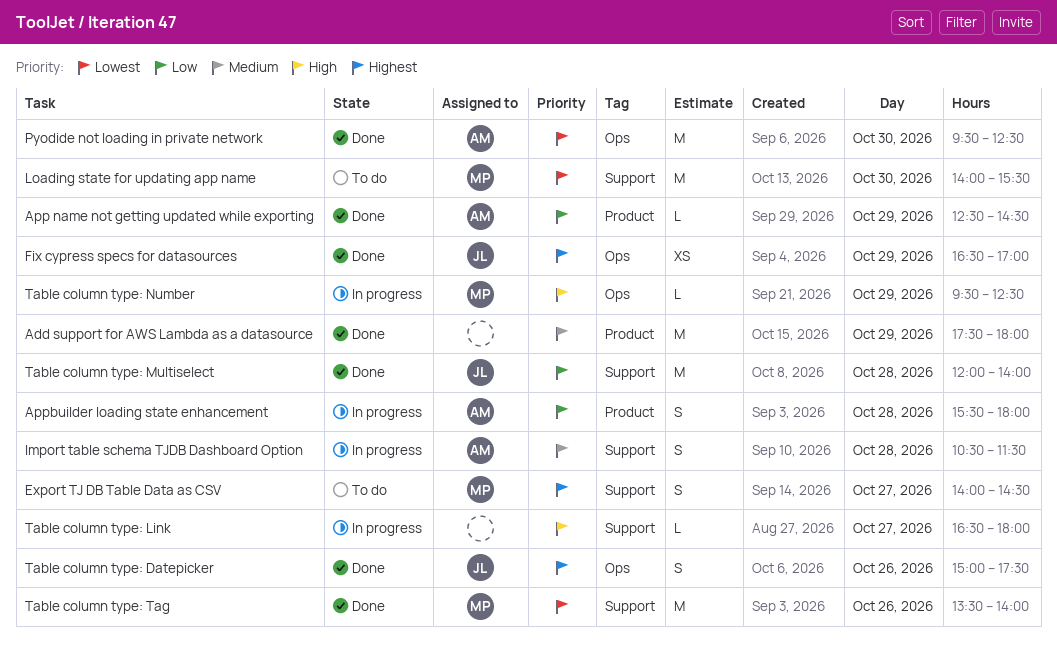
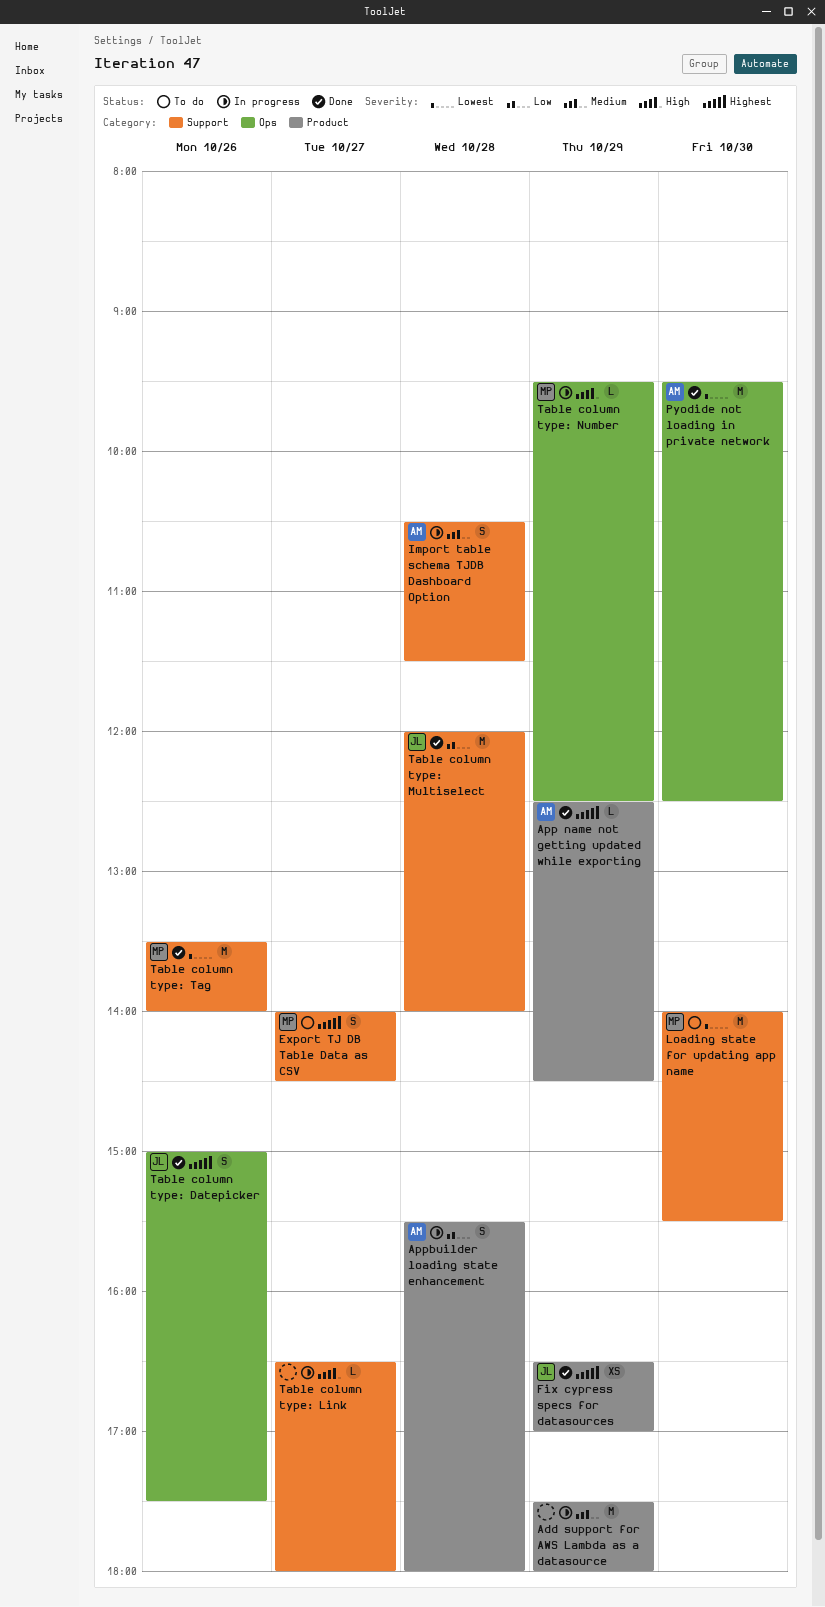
Add support for AWS Lambda as a datasource, status: Done -> In progress
App name not getting updated while exporting, priority: Low -> Highest
Fix cypress specs for datasources, label: Ops -> Product

